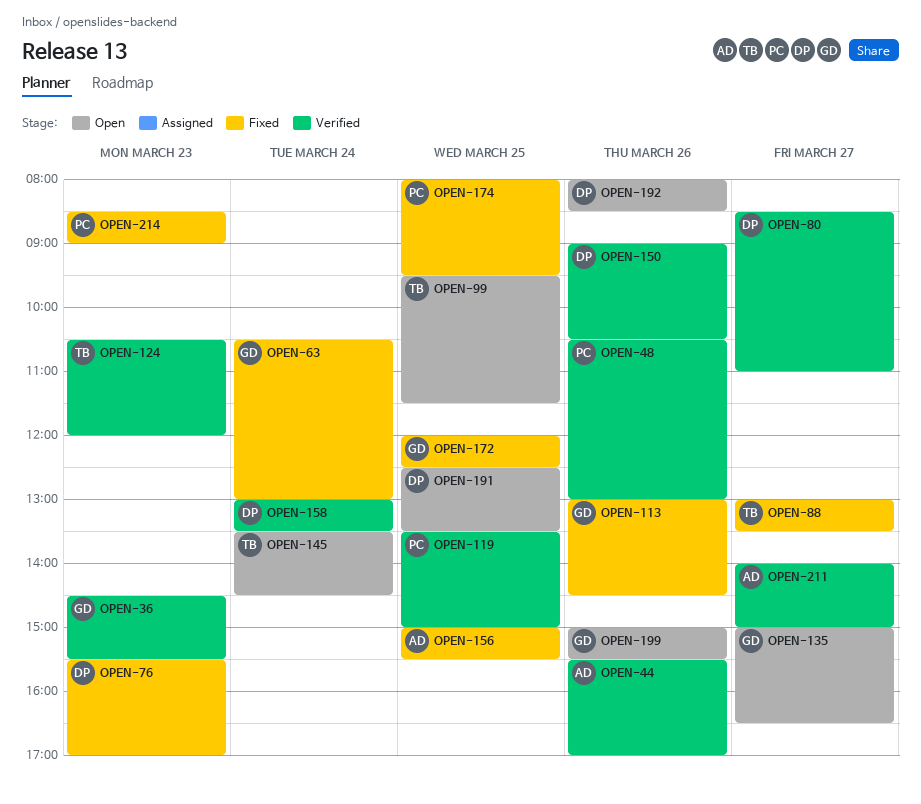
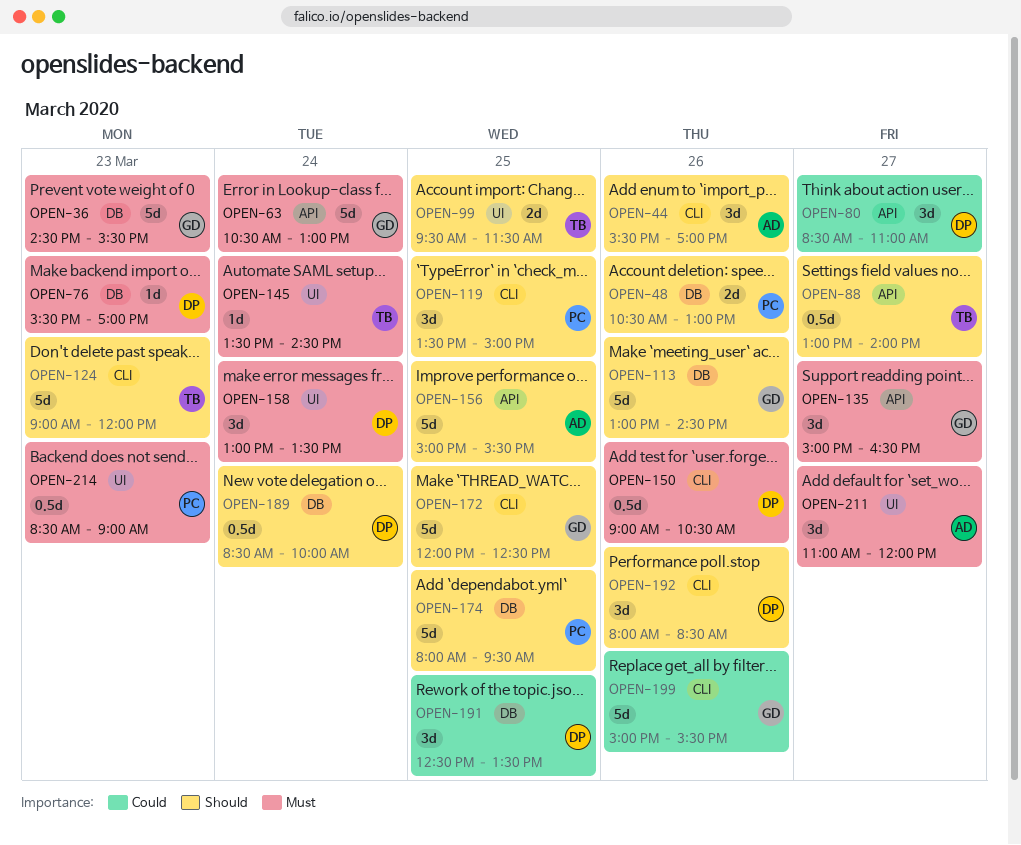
OPEN-88, ends: 13:30 -> 14:00
OPEN-124, begins: 10:30 -> 09:00
OPEN-189: none -> present
OPEN-211, begins: 14:00 -> 11:00
OPEN-211, ends: 15:00 -> 12:00

